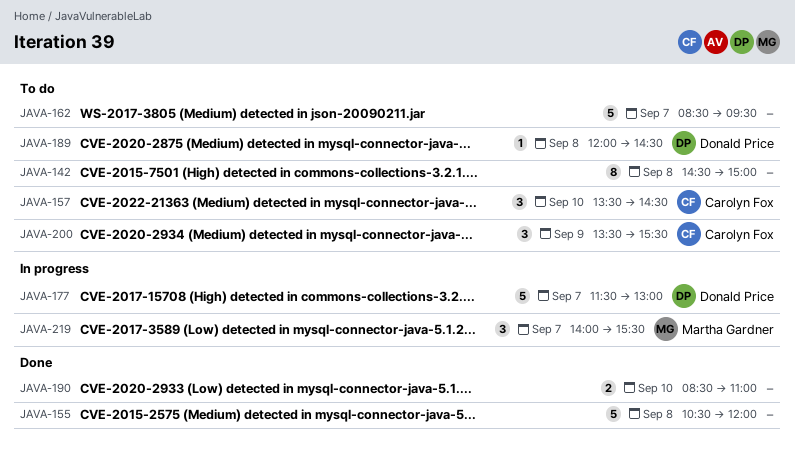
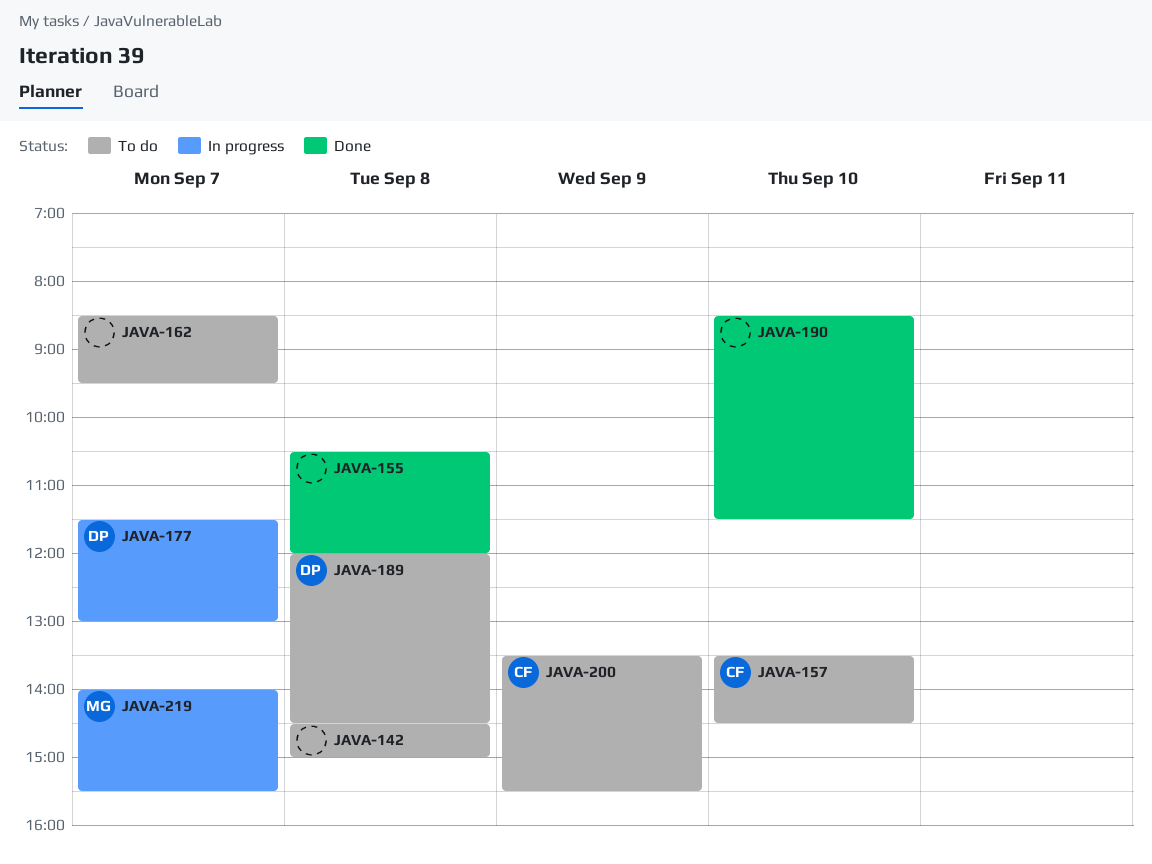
JAVA-190, ends: 11:00 -> 11:30

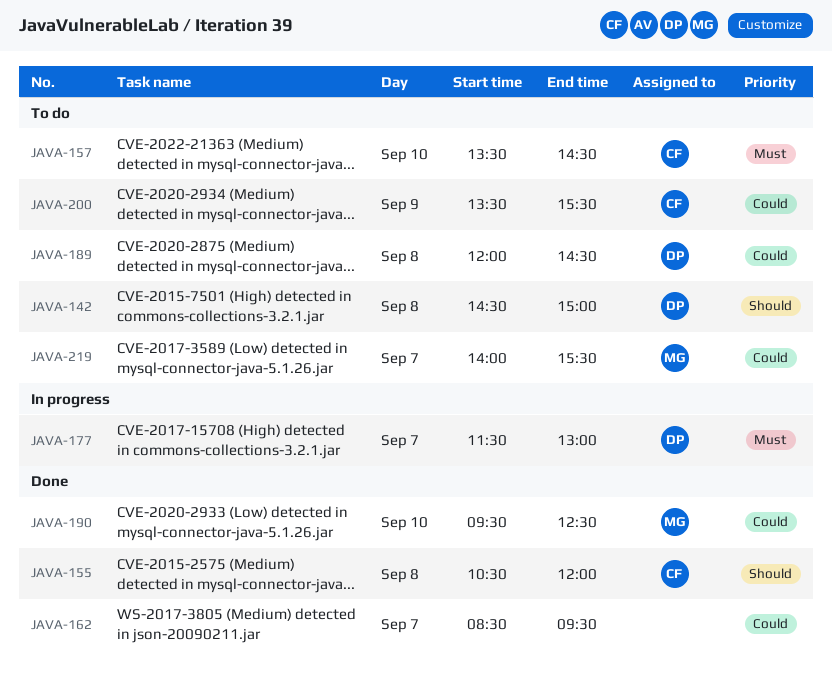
JAVA-142, owner: none -> DP
JAVA-155, owner: none -> CF
JAVA-162, status: To do -> Done
JAVA-190, owner: none -> MG
JAVA-190, begins: 08:30 -> 09:30
JAVA-190, ends: 11:30 -> 12:30
JAVA-219, status: In progress -> To do

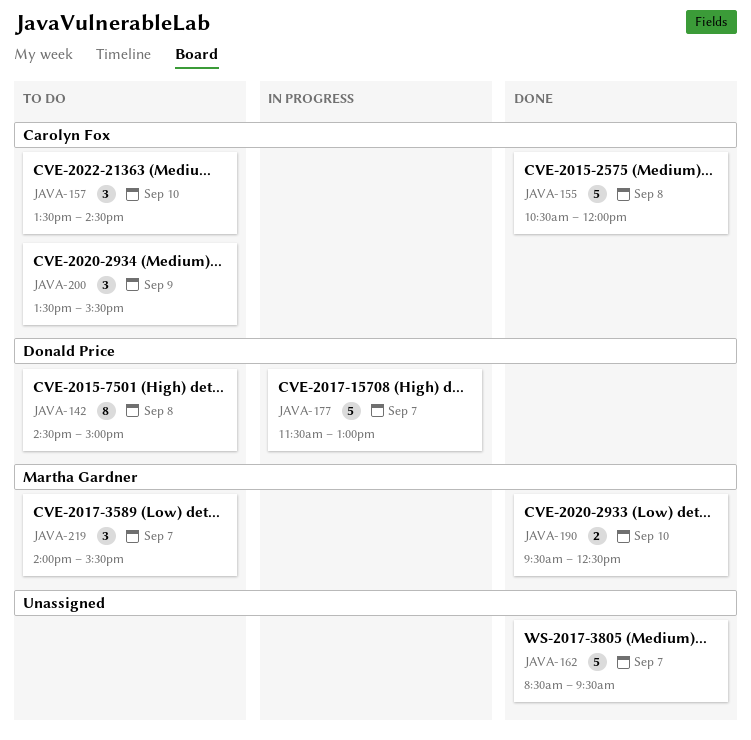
JAVA-189: present -> none

